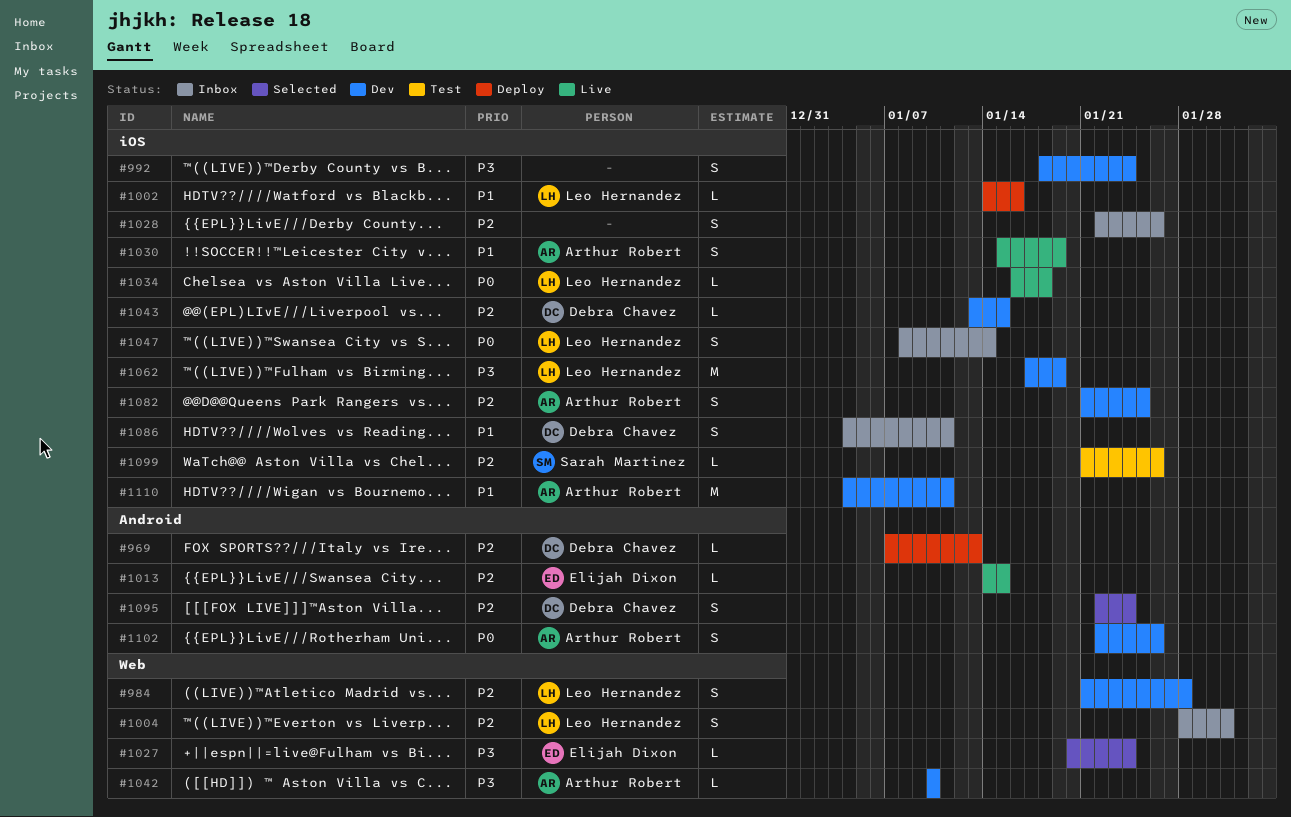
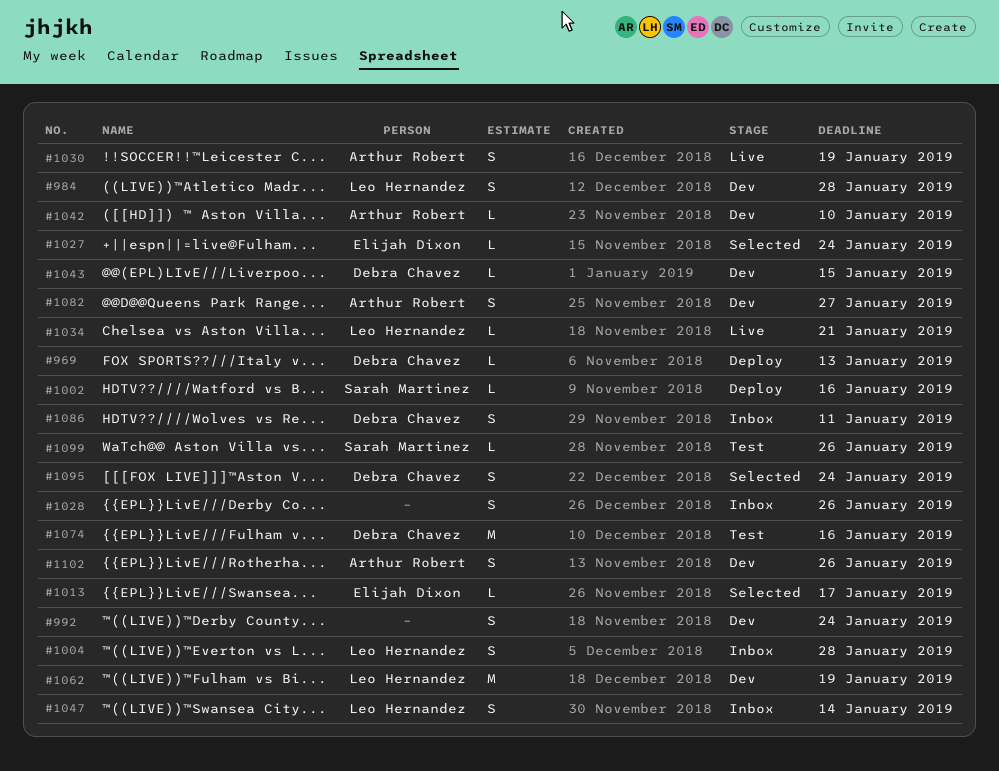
#1002, owner: Leo Hernandez -> Sarah Martinez
#1004, due: Jan 31 -> Jan 28
#1013, status: Live -> Selected
#1013, due: Jan 15 -> Jan 17
#1034, due: Jan 18 -> Jan 21
#1074: none -> present
#1082, due: Jan 25 -> Jan 27
#1110: present -> none

